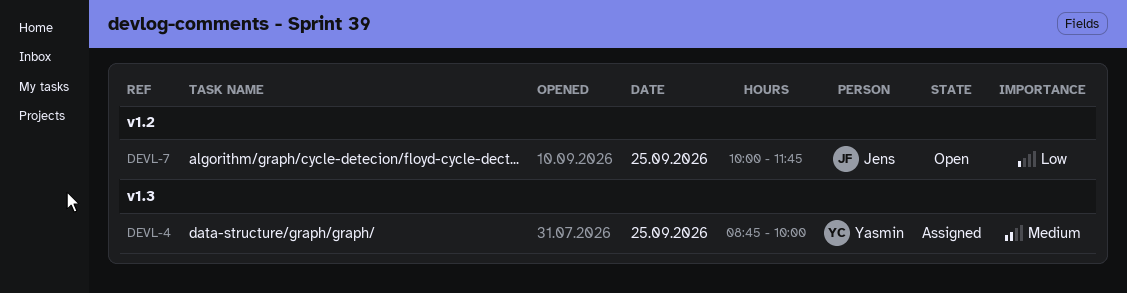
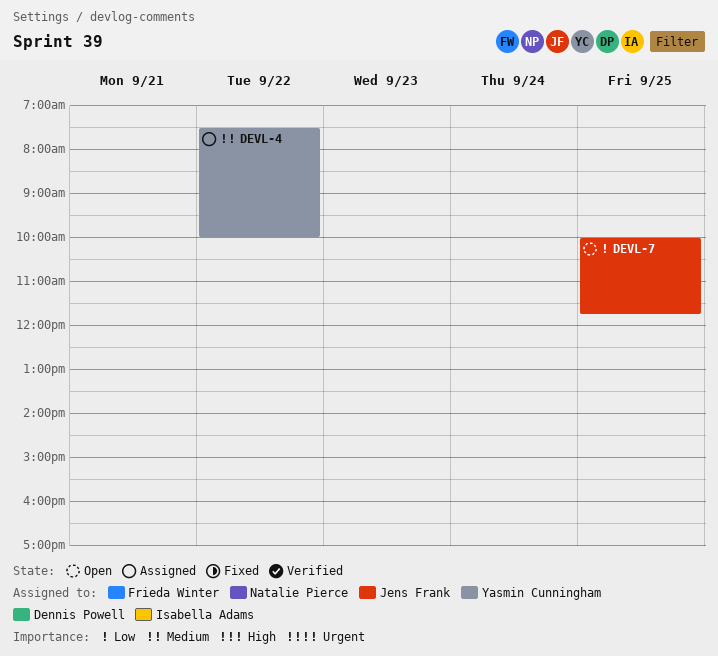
DEVL-4, day: Sep 25 -> Sep 22
DEVL-4, begins: 08:45 -> 07:30

